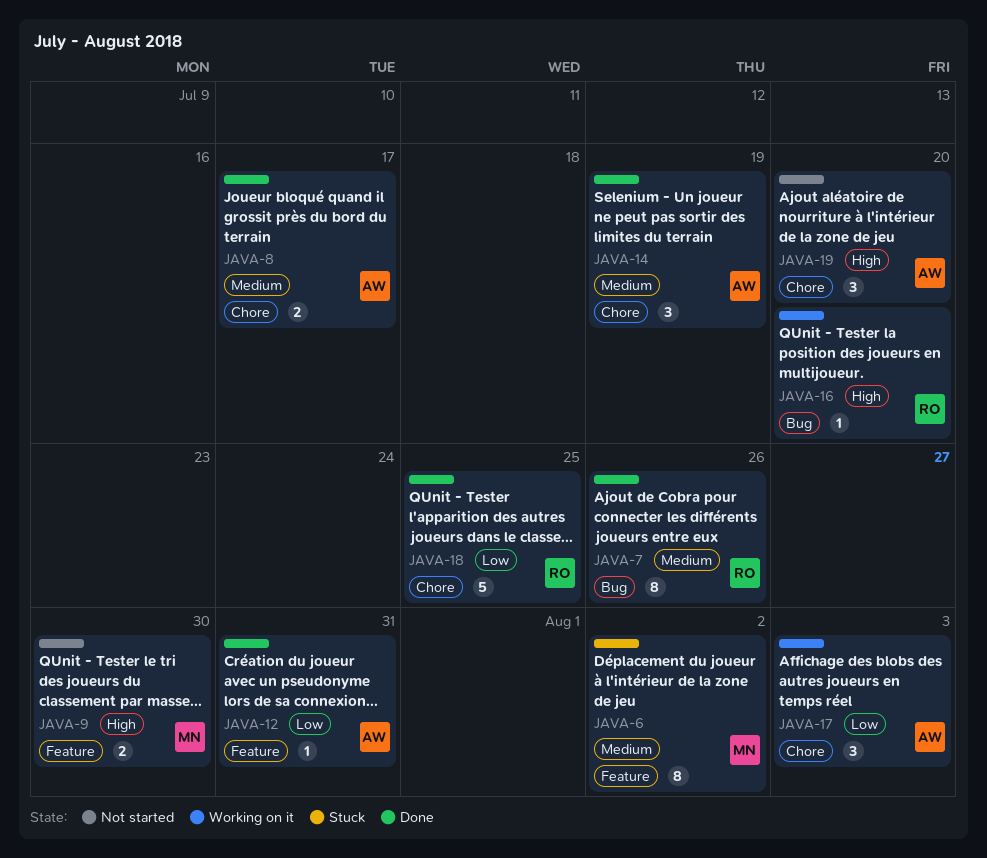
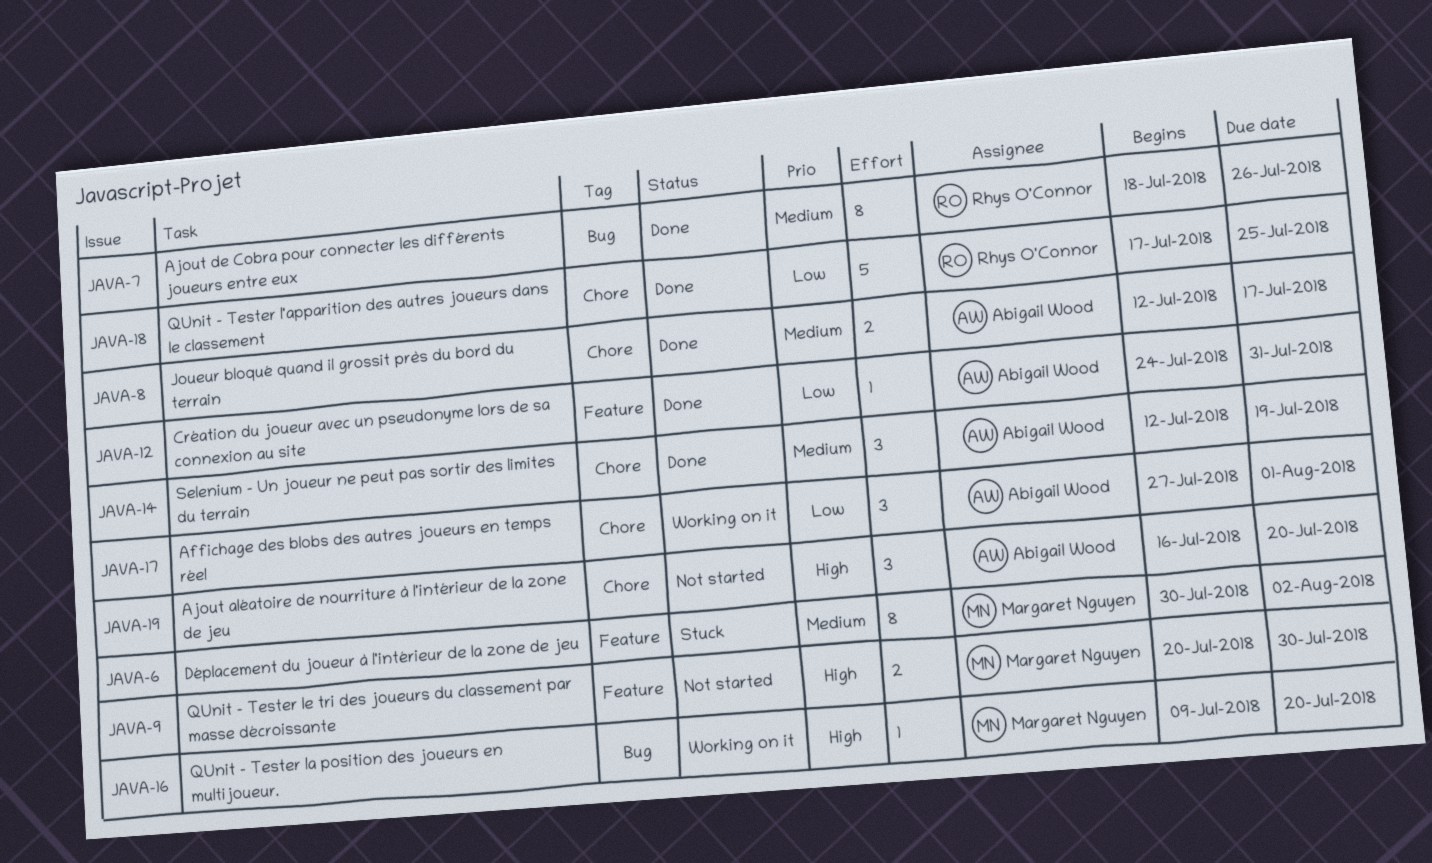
JAVA-16, owner: Rhys O'Connor -> Margaret Nguyen
JAVA-17, due: Aug 3 -> Aug 1

